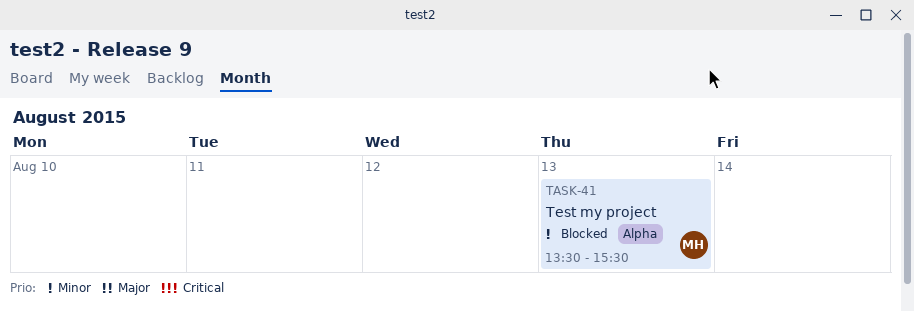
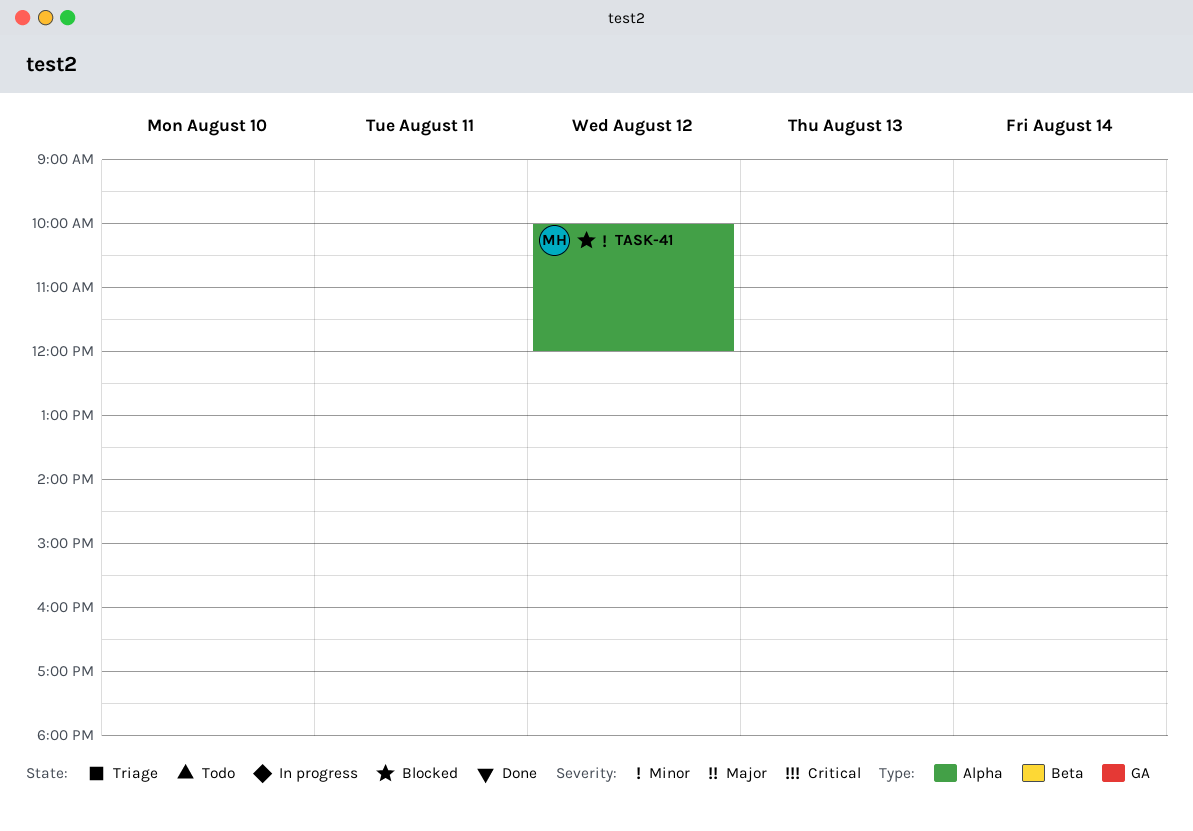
TASK-41, day: Aug 13 -> Aug 12
TASK-41, begins: 13:30 -> 10:00
TASK-41, ends: 15:30 -> 12:00

